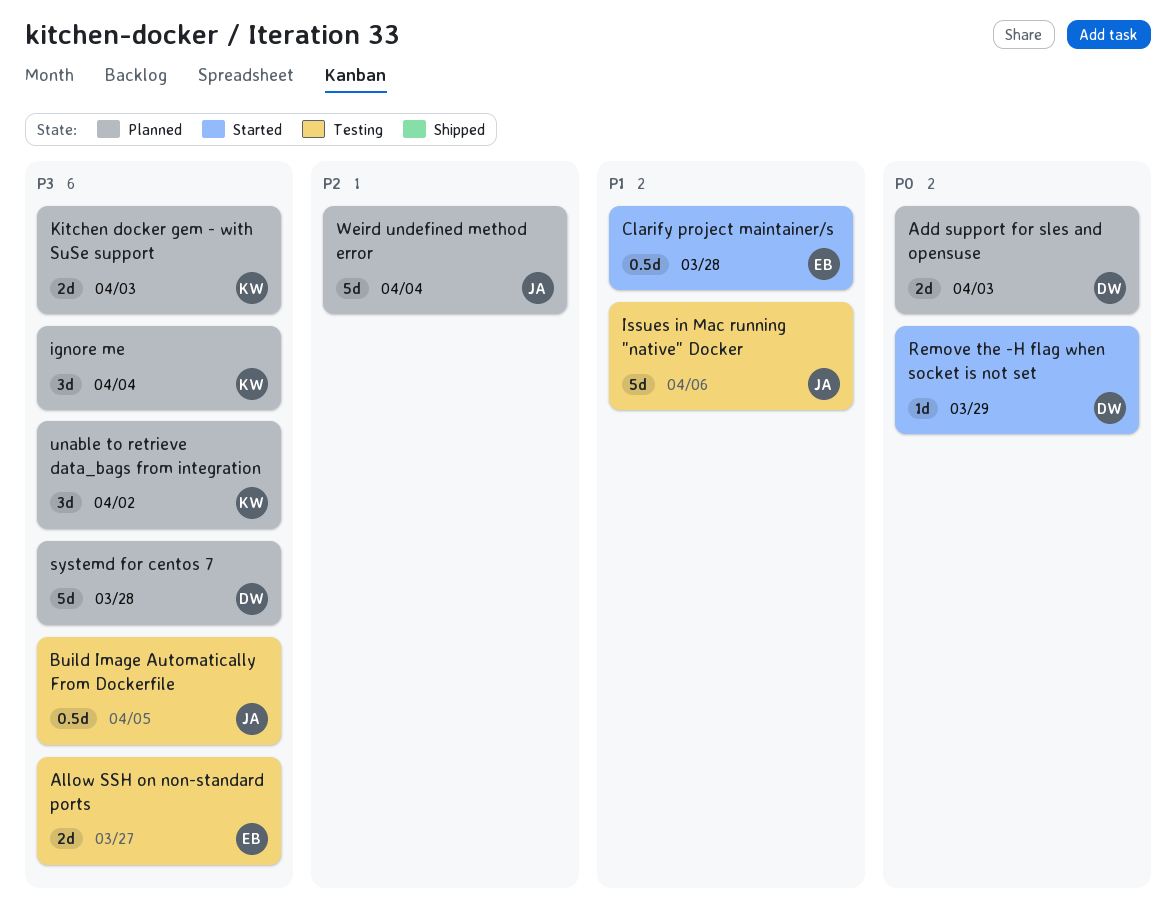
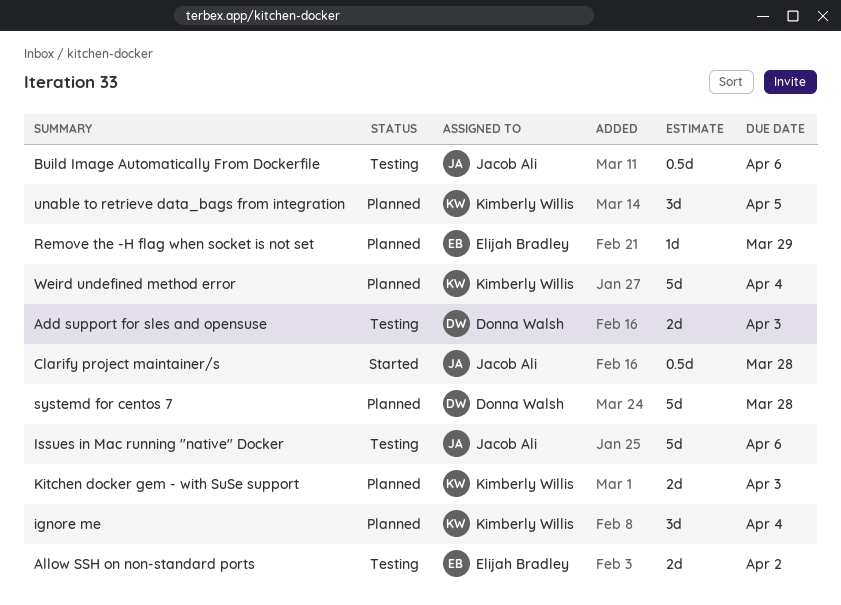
Add support for sles and opensuse, status: Planned -> Testing
Allow SSH on non-standard ports, due: Mar 27 -> Apr 2
Build Image Automatically From Dockerfile, due: Apr 5 -> Apr 6
Clarify project maintainer/s, owner: Elijah Bradley -> Jacob Ali
Remove the -H flag when socket is not set, status: Started -> Planned
Remove the -H flag when socket is not set, owner: Donna Walsh -> Elijah Bradley
unable to retrieve data_bags from integration, due: Apr 2 -> Apr 5
Weird undefined method error, owner: Jacob Ali -> Kimberly Willis

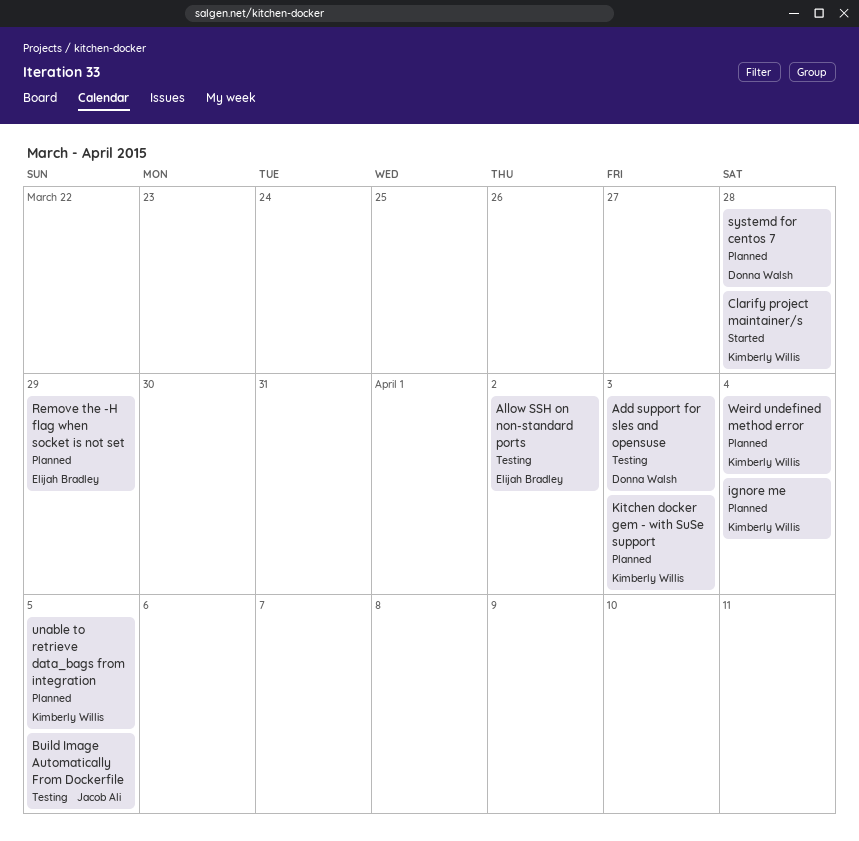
Build Image Automatically From Dockerfile, due: Apr 6 -> Apr 5
Clarify project maintainer/s, owner: Jacob Ali -> Kimberly Willis
Issues in Mac running "native" Docker: present -> none

